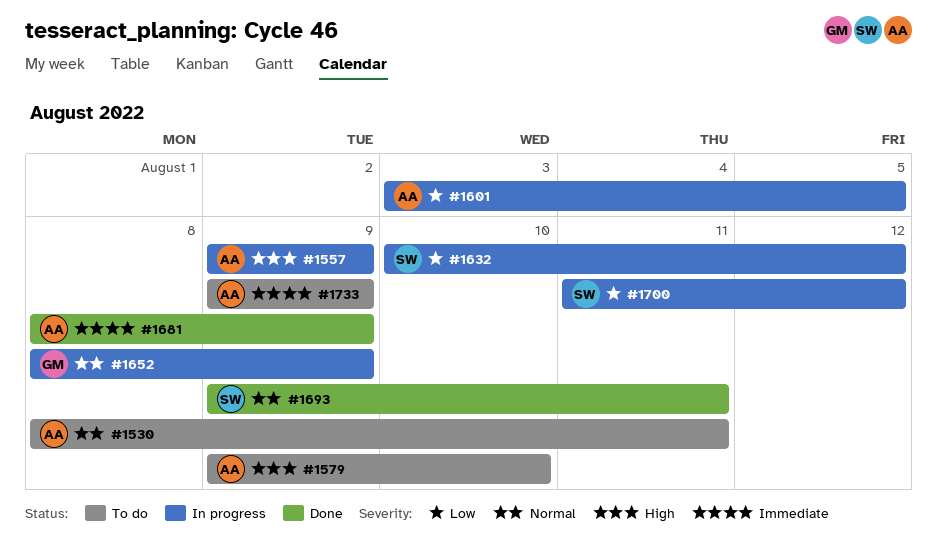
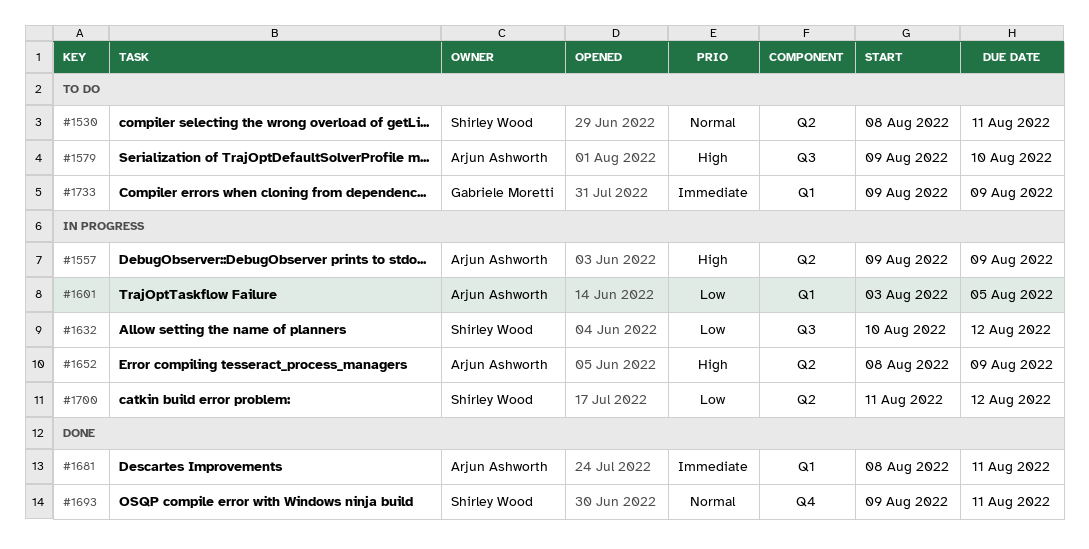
#1530, owner: Arjun Ashworth -> Shirley Wood
#1652, owner: Gabriele Moretti -> Arjun Ashworth
#1652, priority: Normal -> High
#1681, due: Aug 9 -> Aug 11
#1733, owner: Arjun Ashworth -> Gabriele Moretti

